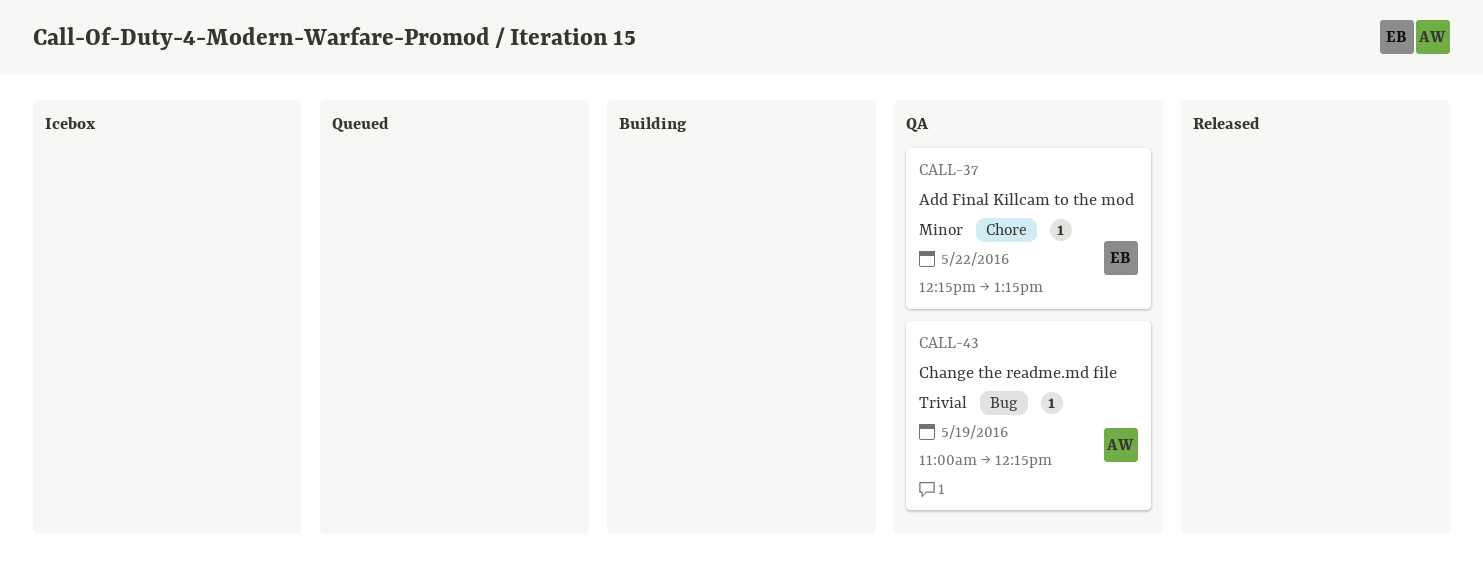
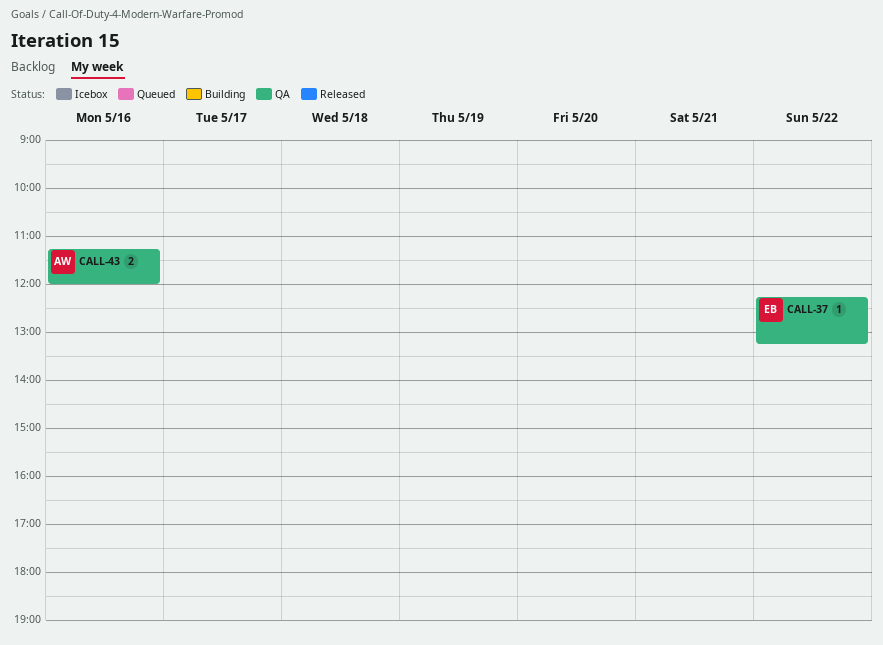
CALL-43, estimate: 1 -> 2
CALL-43, day: May 19 -> May 16
CALL-43, begins: 11:00 -> 11:15
CALL-43, ends: 12:15 -> 12:00

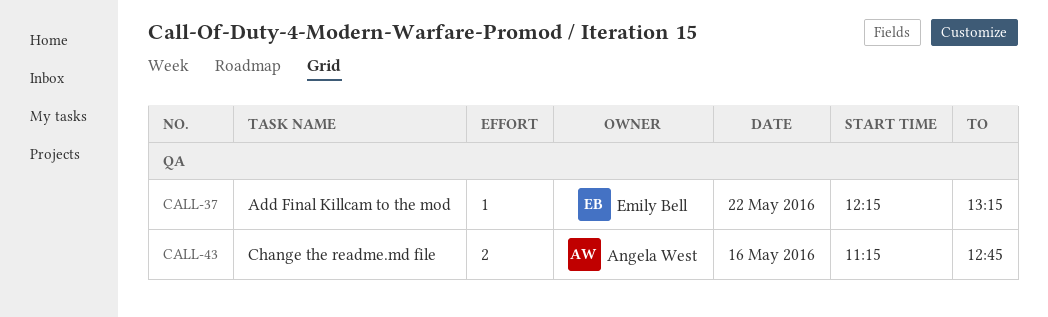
CALL-43, ends: 12:00 -> 12:45

